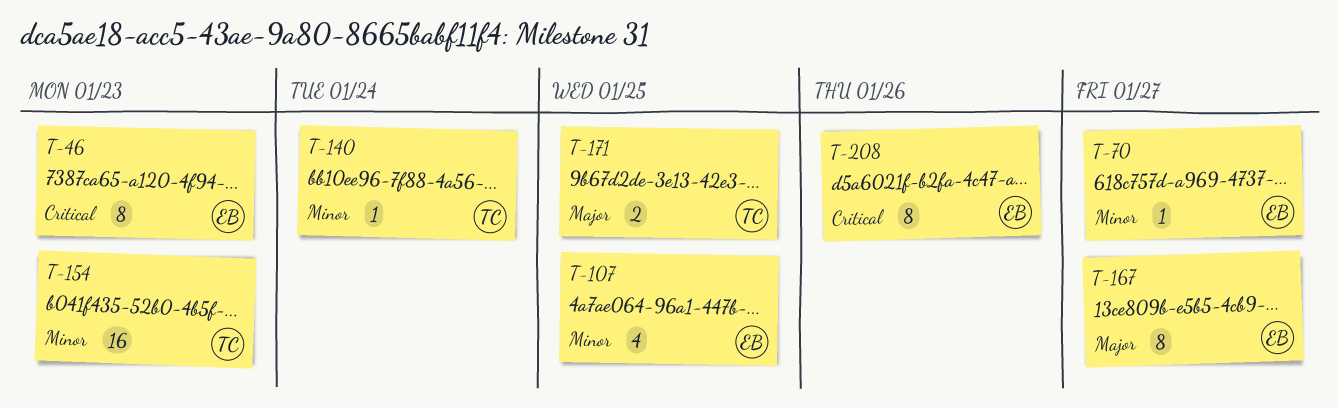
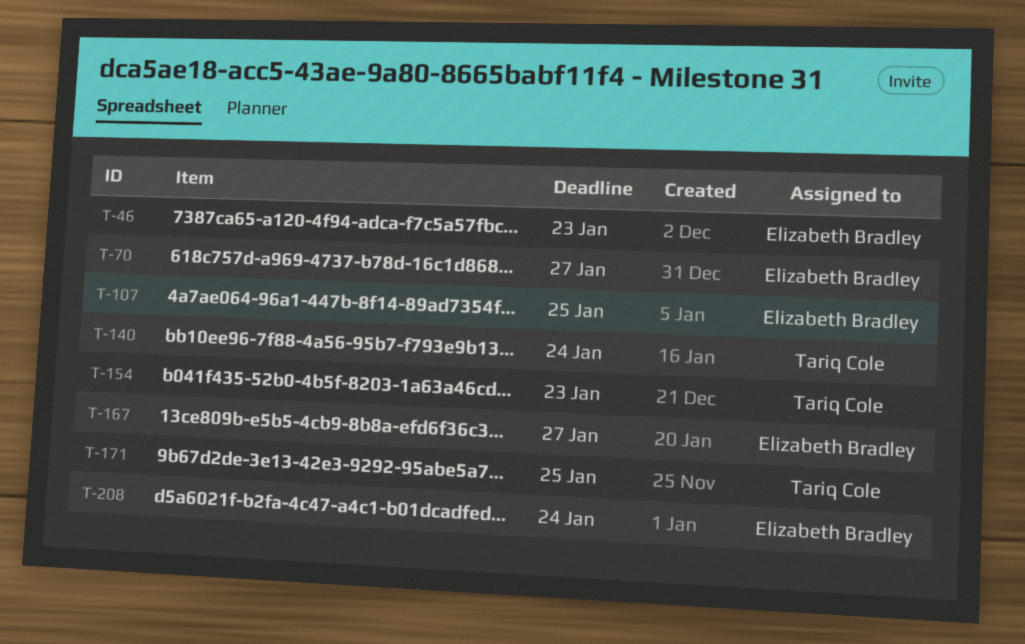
T-208, due: Jan 26 -> Jan 24

